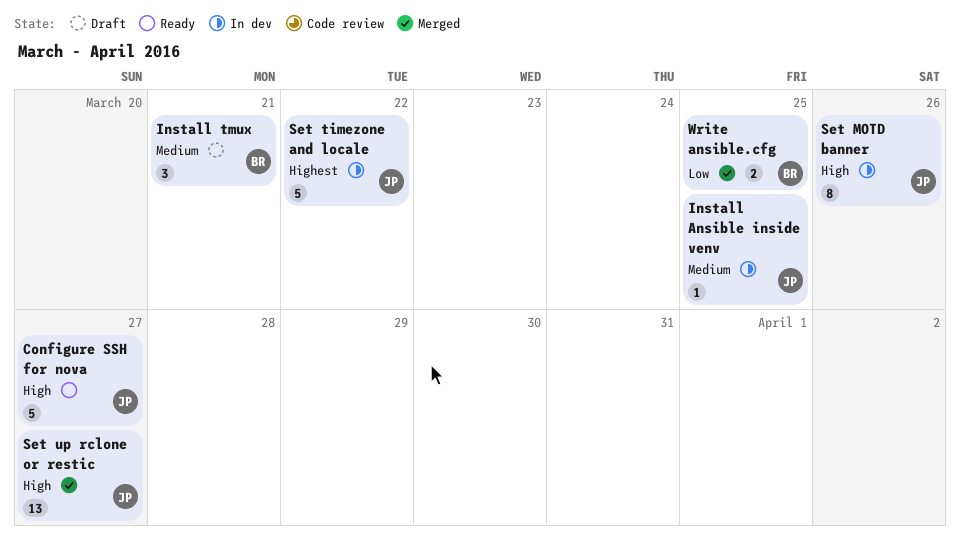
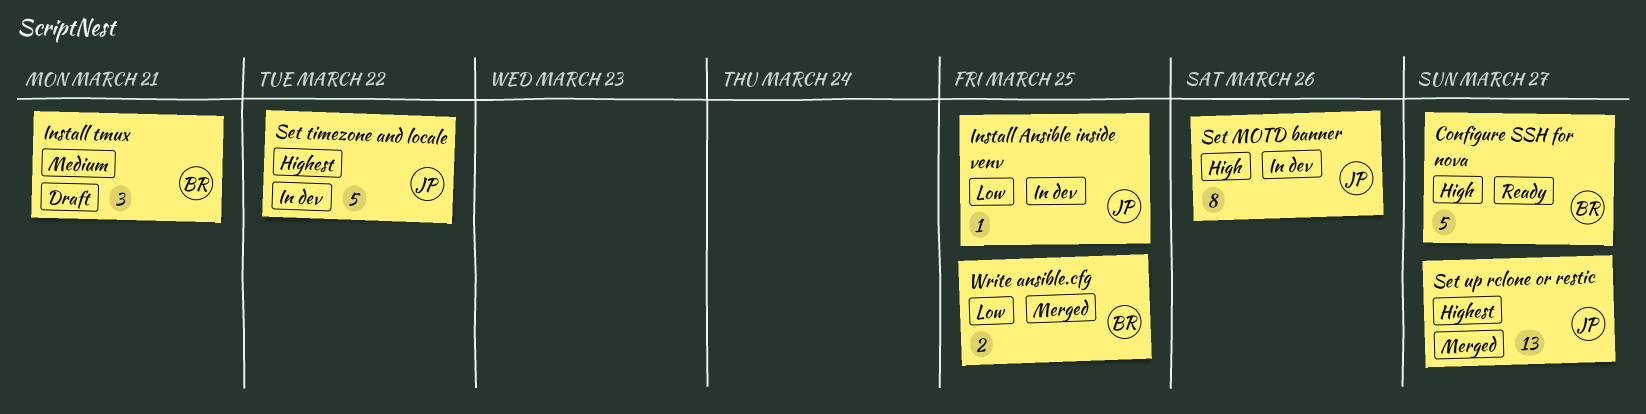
Configure SSH for nova, owner: JP -> BR
Install Ansible inside venv, priority: Medium -> Low
Set up rclone or restic, priority: High -> Highest

